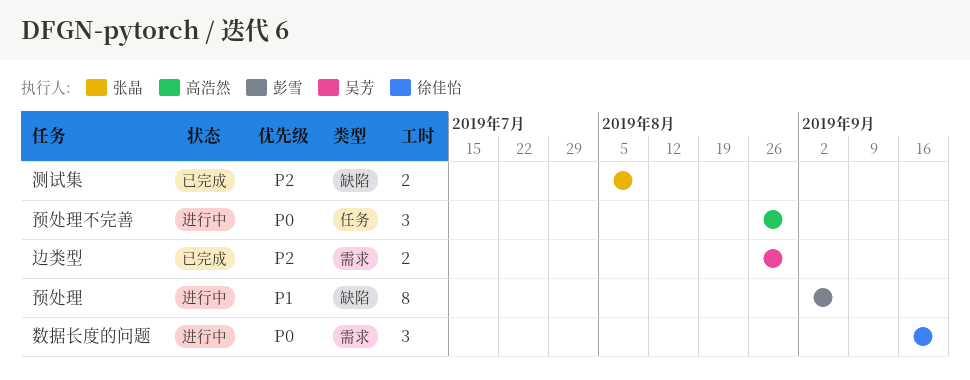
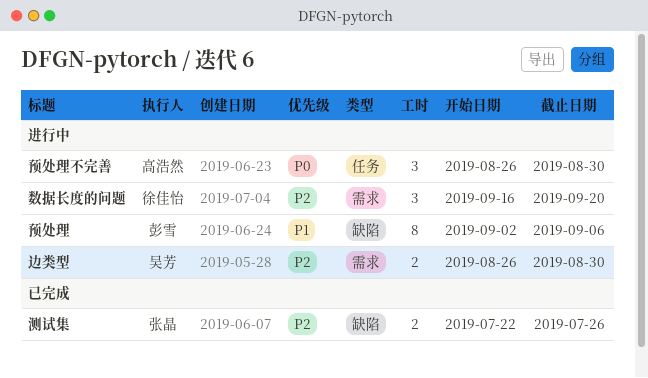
数据长度的问题, priority: P0 -> P2
测试集, start: Aug 5 -> Jul 22
测试集, due: Aug 9 -> Jul 26
边类型, status: 已完成 -> 进行中

